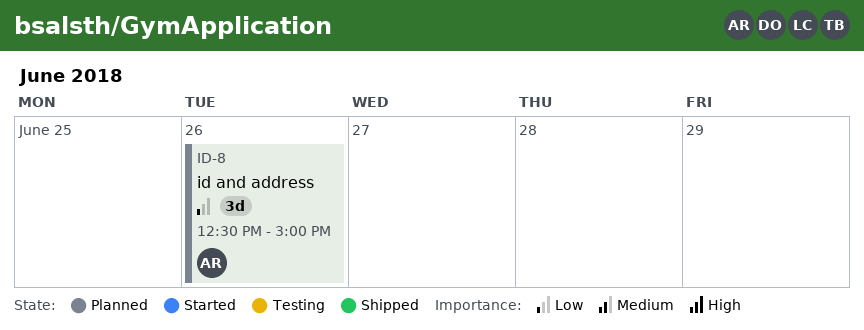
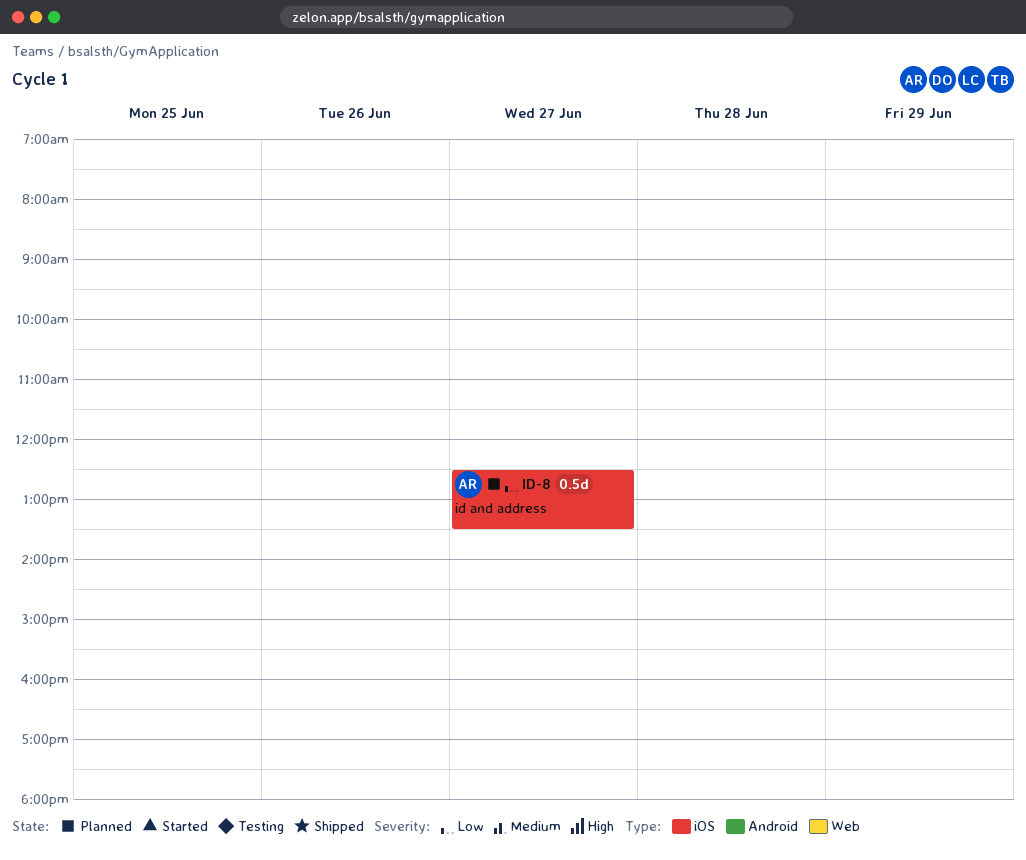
ID-8, estimate: 3d -> 0.5d
ID-8, day: Jun 26 -> Jun 27
ID-8, ends: 15:00 -> 13:30

